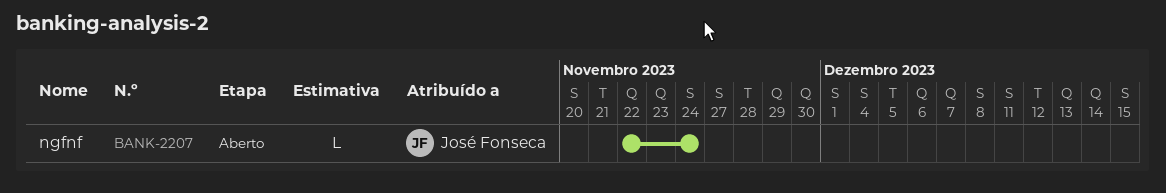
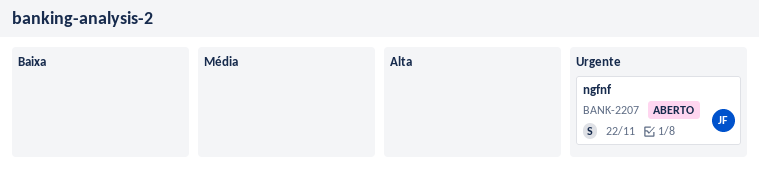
BANK-2207, estimate: L -> S
BANK-2207, due: Nov 24 -> Nov 22

